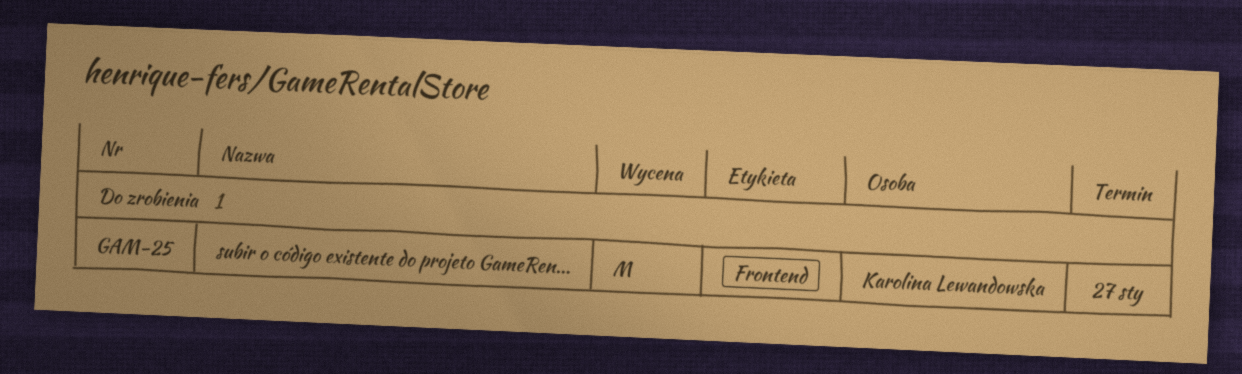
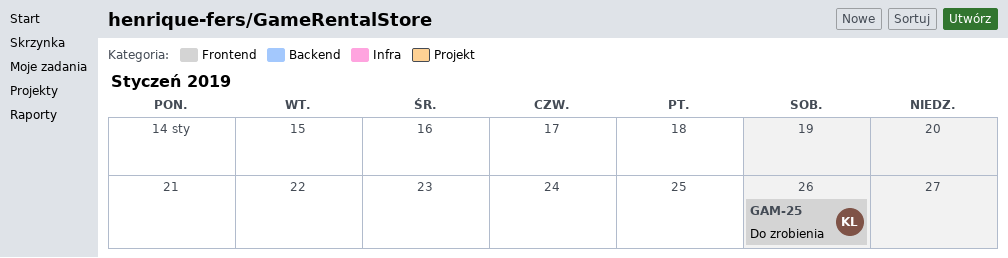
GAM-25, due: Jan 27 -> Jan 26

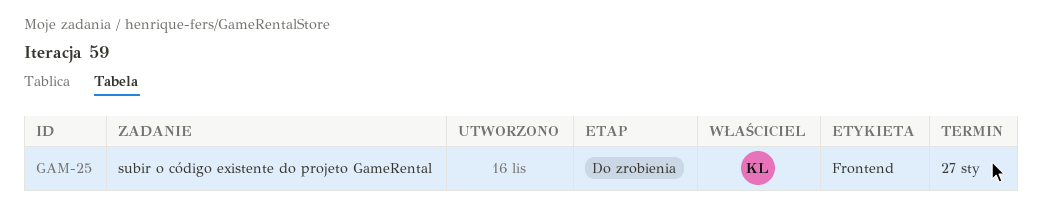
GAM-25, due: Jan 26 -> Jan 27

